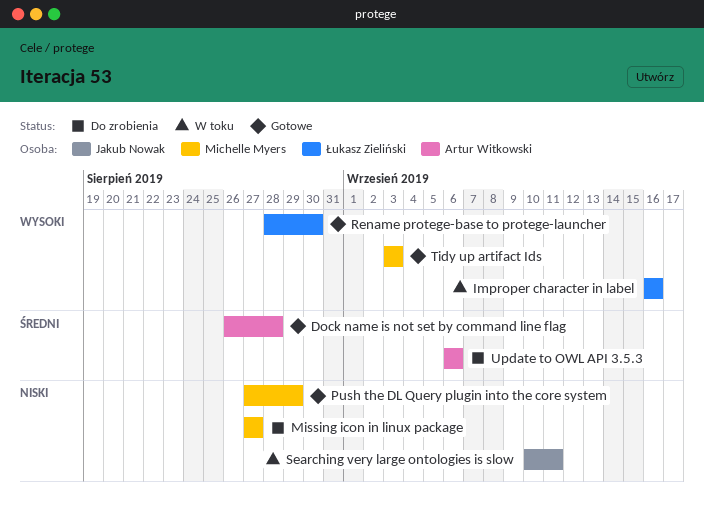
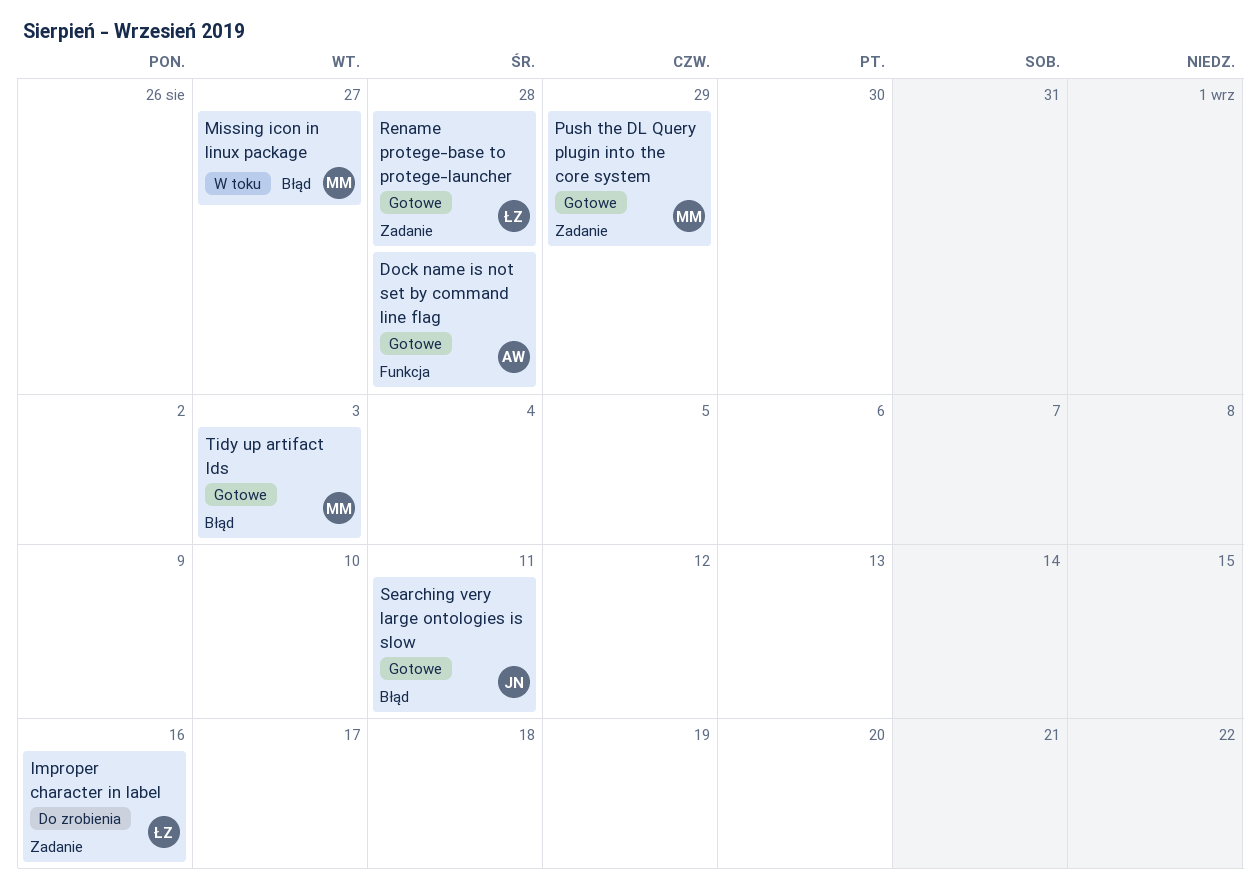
Improper character in label, status: W toku -> Do zrobienia
Missing icon in linux package, status: Do zrobienia -> W toku
Rename protege-base to protege-launcher, due: Aug 30 -> Aug 28
Searching very large ontologies is slow, status: W toku -> Gotowe
Update to OWL API 3.5.3: present -> none

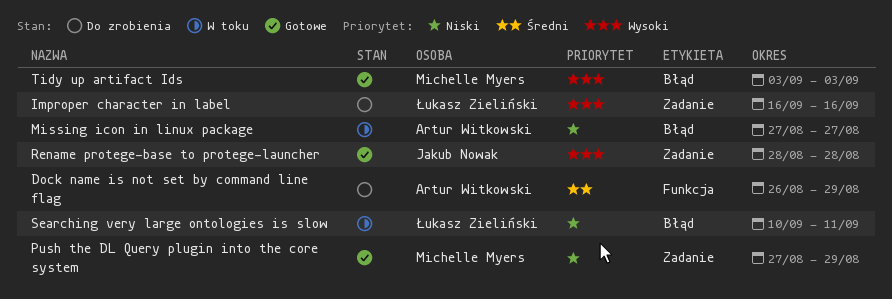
Dock name is not set by command line flag, status: Gotowe -> Do zrobienia
Dock name is not set by command line flag, due: Aug 28 -> Aug 29
Missing icon in linux package, owner: Michelle Myers -> Artur Witkowski
Rename protege-base to protege-launcher, owner: Łukasz Zieliński -> Jakub Nowak
Searching very large ontologies is slow, status: Gotowe -> W toku
Searching very large ontologies is slow, owner: Jakub Nowak -> Łukasz Zieliński

